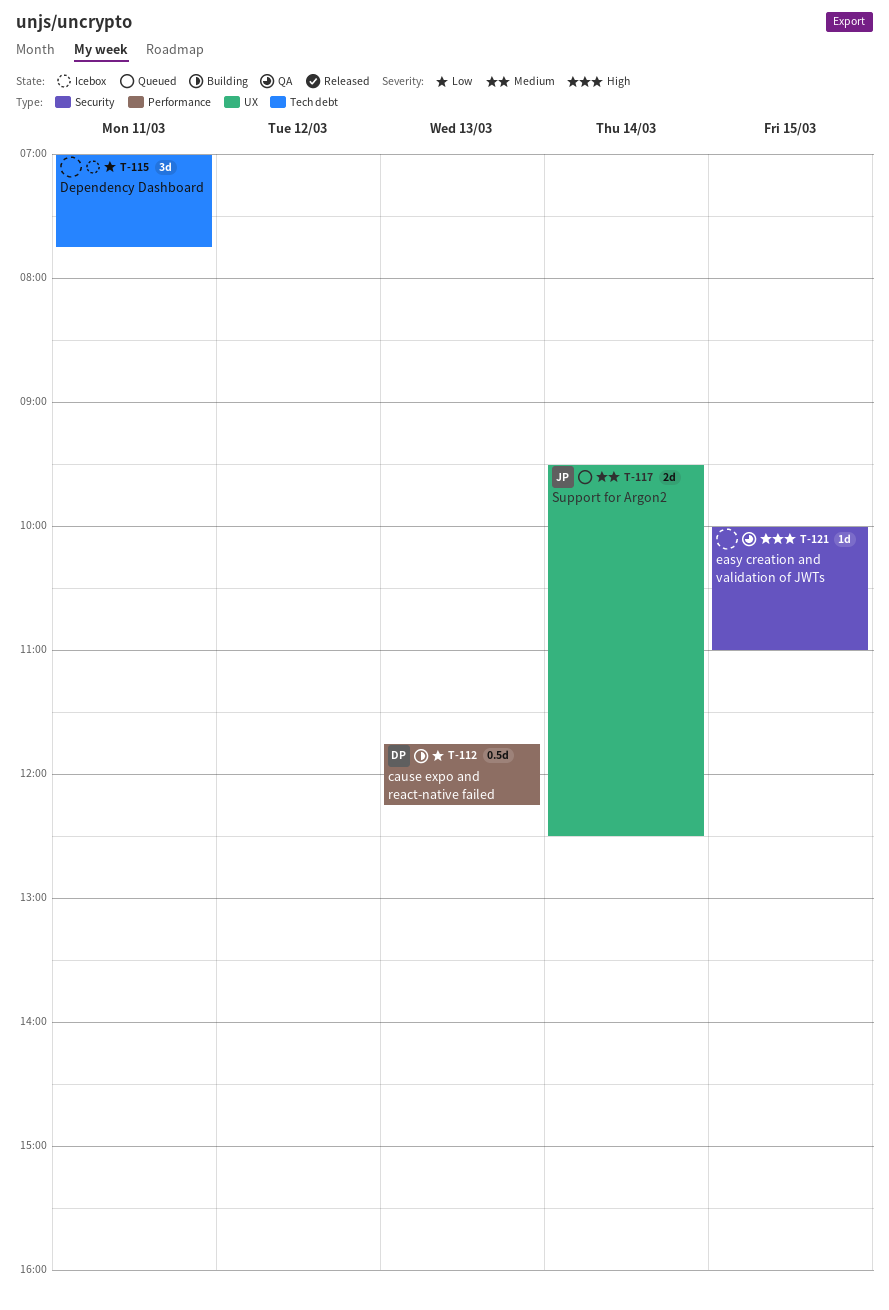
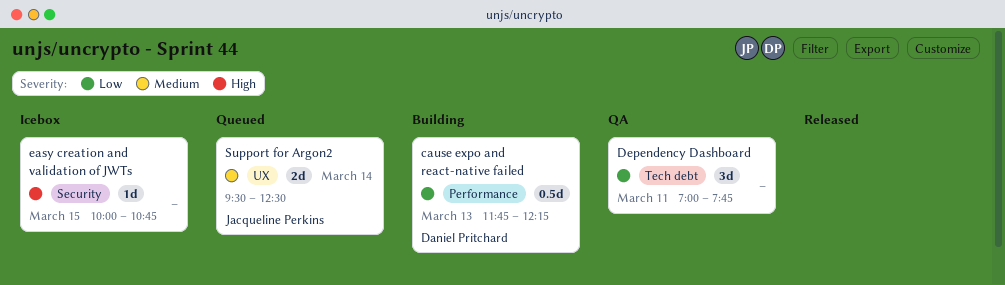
Dependency Dashboard, status: Icebox -> QA
easy creation and validation of JWTs, status: QA -> Icebox
easy creation and validation of JWTs, ends: 11:00 -> 10:45

